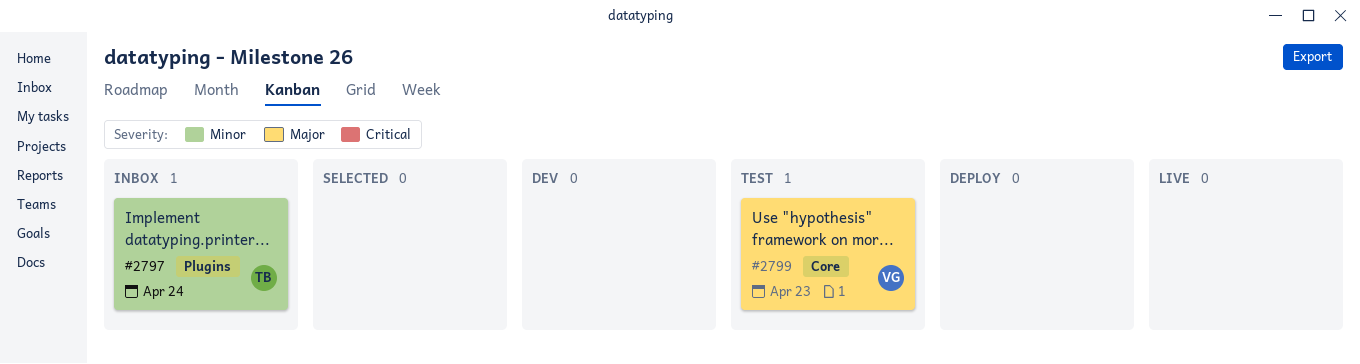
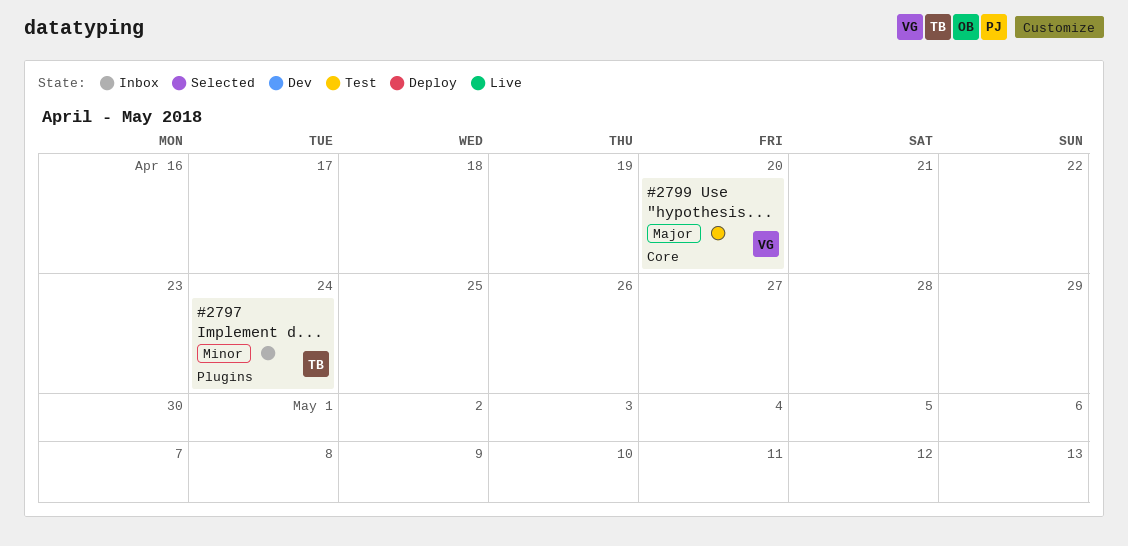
#2799, due: Apr 23 -> Apr 20

